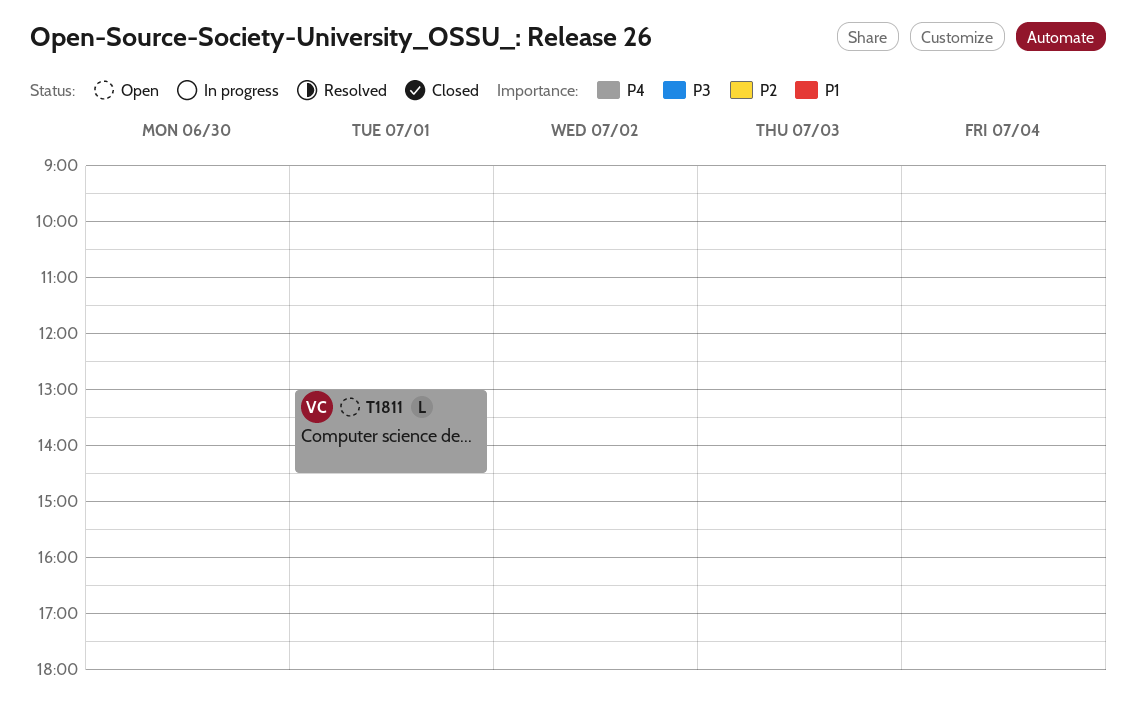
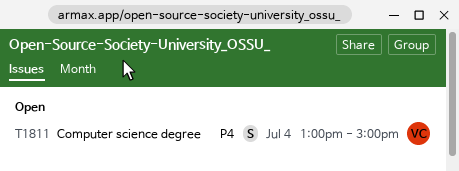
T1811, estimate: L -> S
T1811, day: Jul 1 -> Jul 4
T1811, ends: 14:30 -> 15:00

